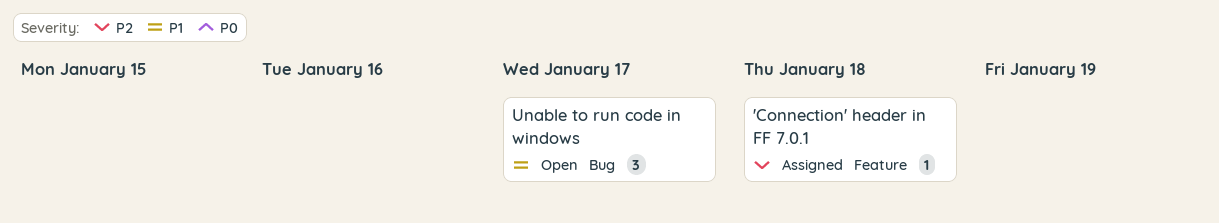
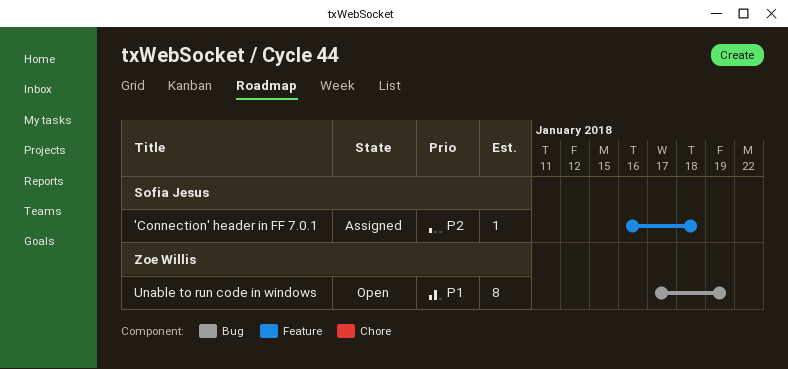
Unable to run code in windows, estimate: 3 -> 8
Unable to run code in windows, due: Jan 17 -> Jan 19

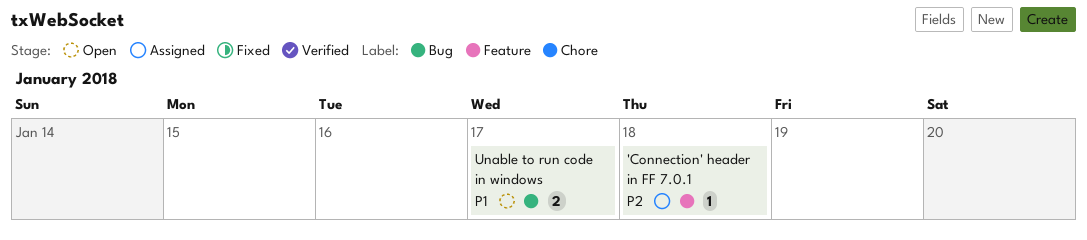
Unable to run code in windows, estimate: 8 -> 2
Unable to run code in windows, due: Jan 19 -> Jan 17

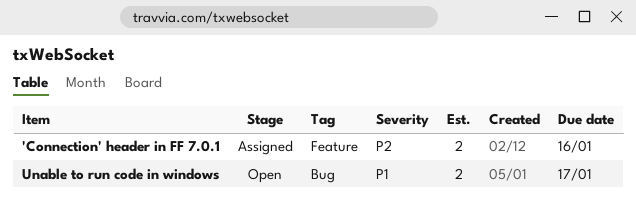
'Connection' header in FF 7.0.1, estimate: 1 -> 2
'Connection' header in FF 7.0.1, due: Jan 18 -> Jan 16

